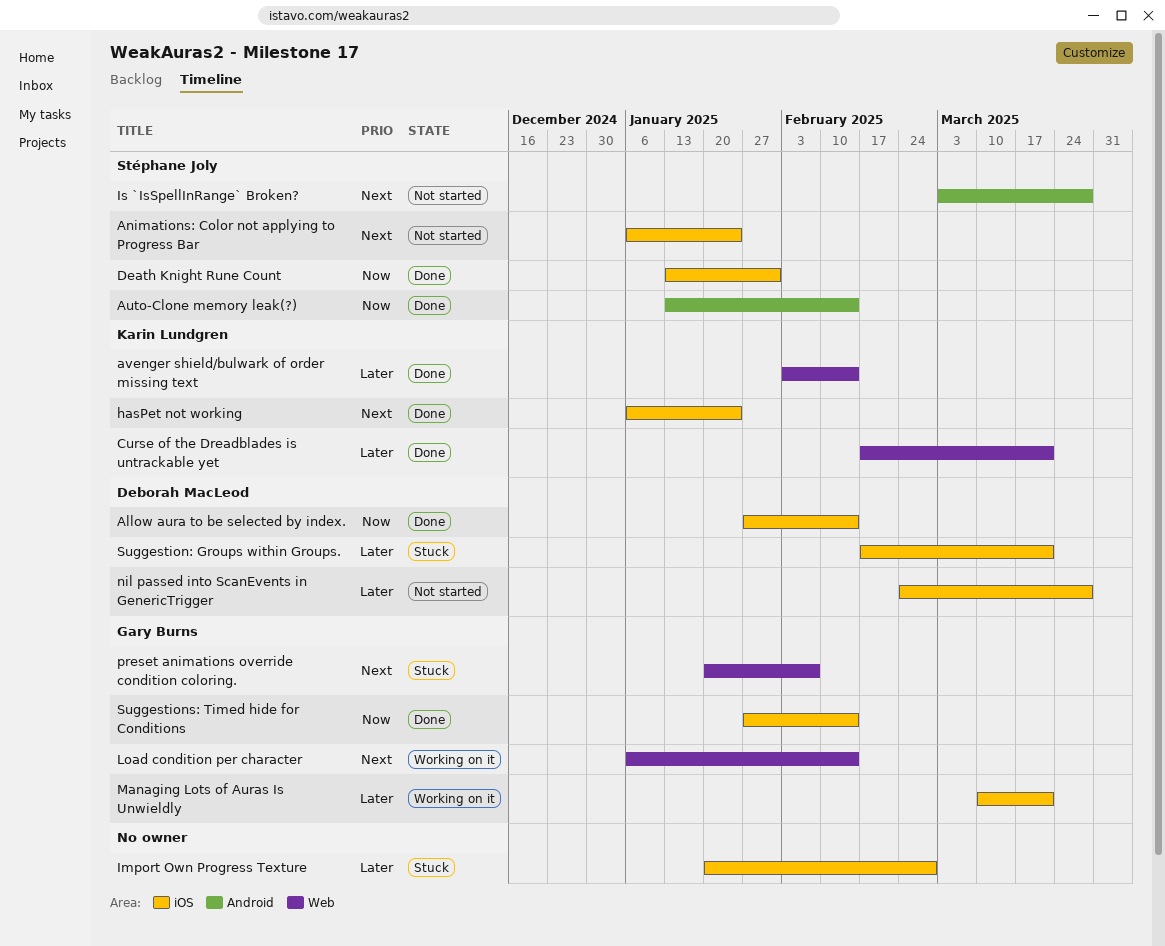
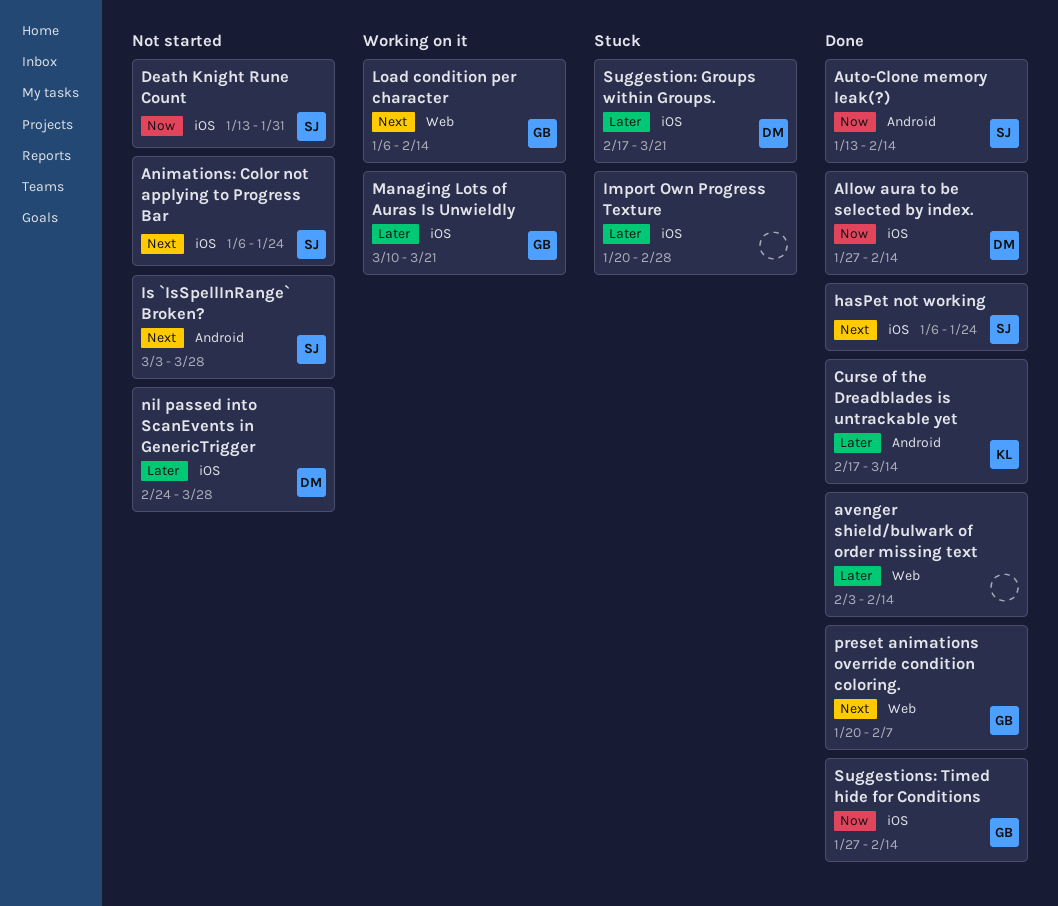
avenger shield/bulwark of order missing text, owner: Karin Lundgren -> none
Curse of the Dreadblades is untrackable yet, label: Web -> Android
Curse of the Dreadblades is untrackable yet, due: Mar 21 -> Mar 14
Death Knight Rune Count, status: Done -> Not started
hasPet not working, owner: Karin Lundgren -> Stéphane Joly
preset animations override condition coloring., status: Stuck -> Done

